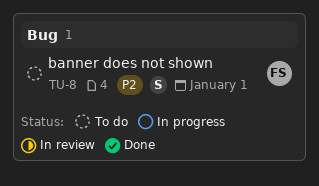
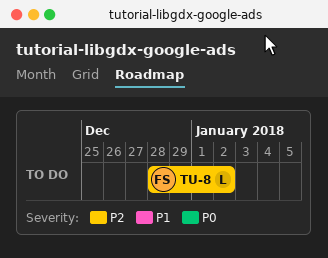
TU-8, estimate: S -> L
TU-8, due: Jan 1 -> Jan 2

